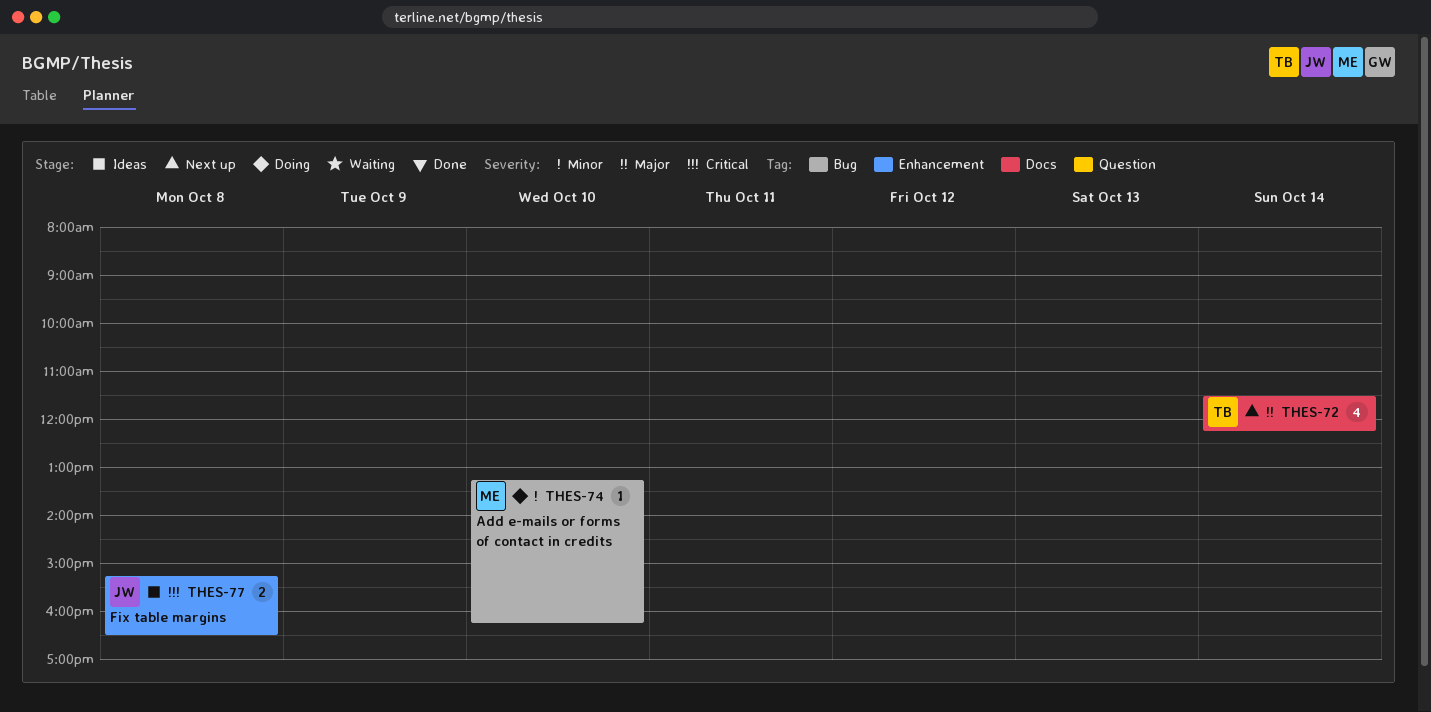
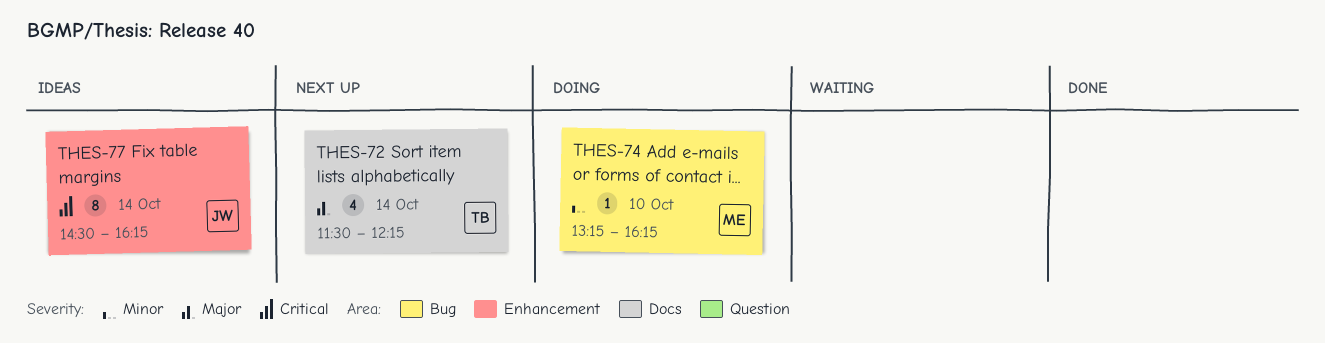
THES-77, estimate: 2 -> 8
THES-77, day: Oct 8 -> Oct 14
THES-77, begins: 15:15 -> 14:30
THES-77, ends: 16:30 -> 16:15

